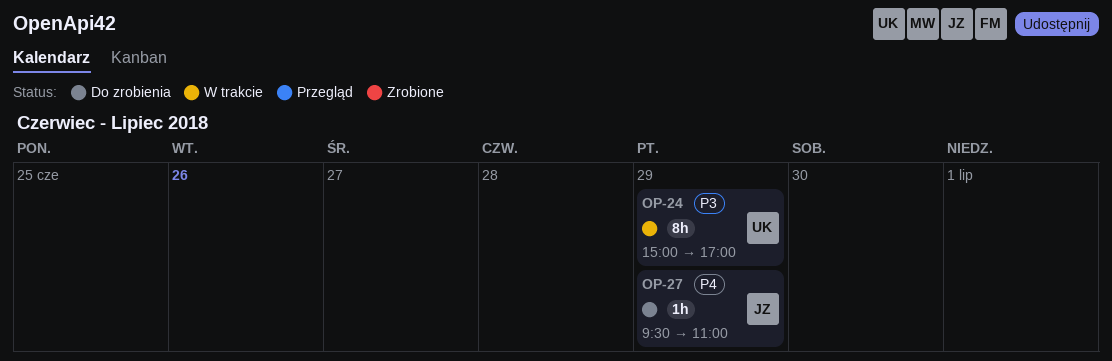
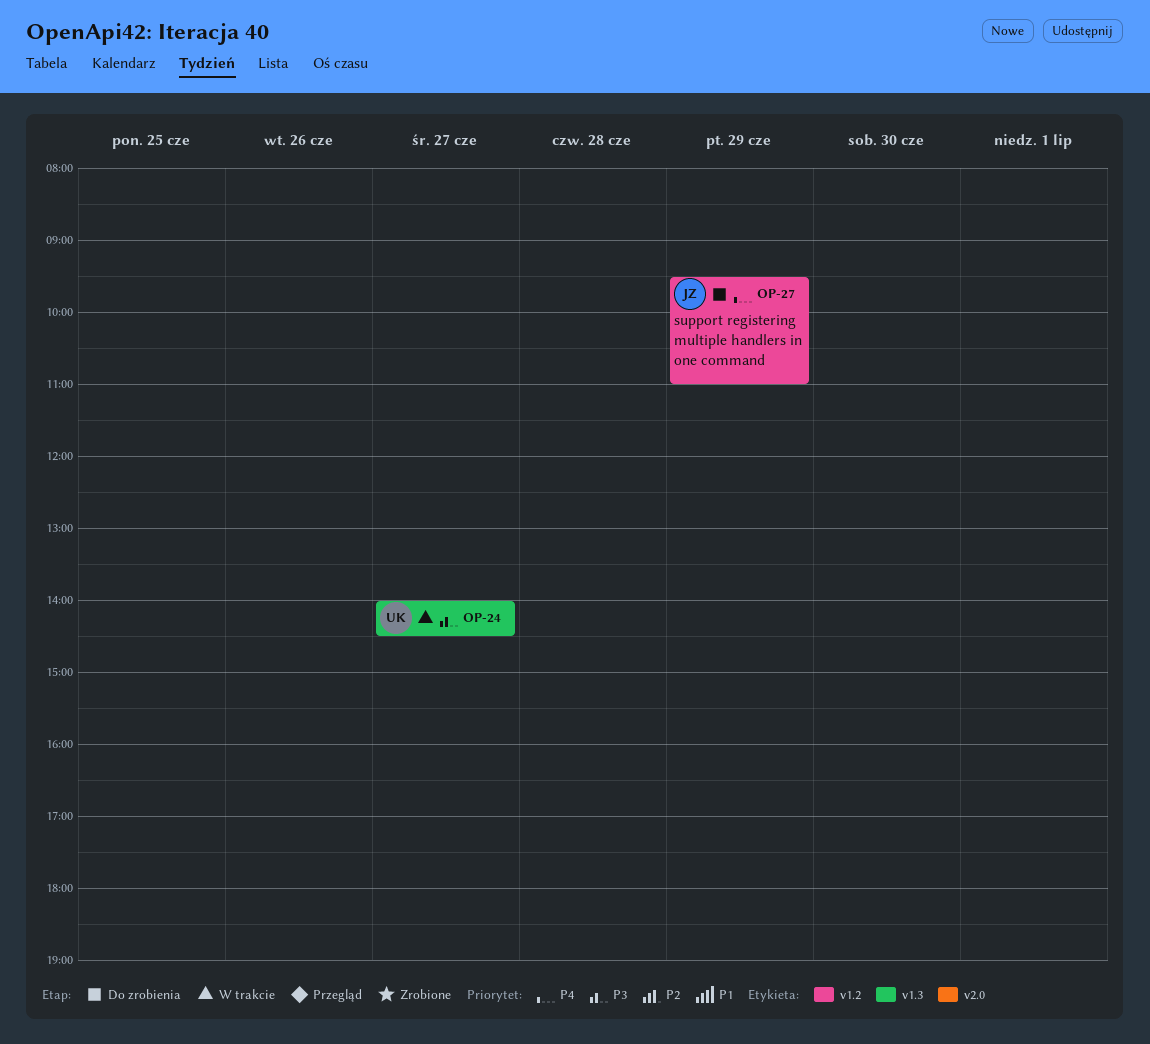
OP-24, day: Jun 29 -> Jun 27
OP-24, begins: 15:00 -> 14:00
OP-24, ends: 17:00 -> 14:30

